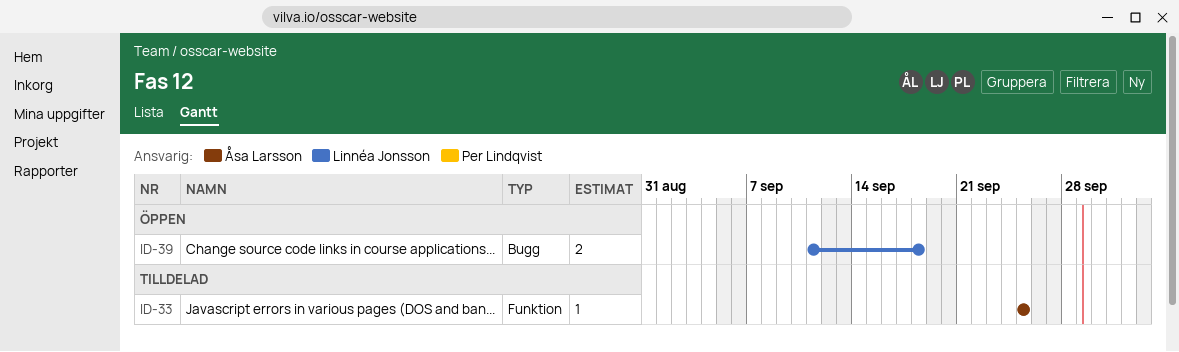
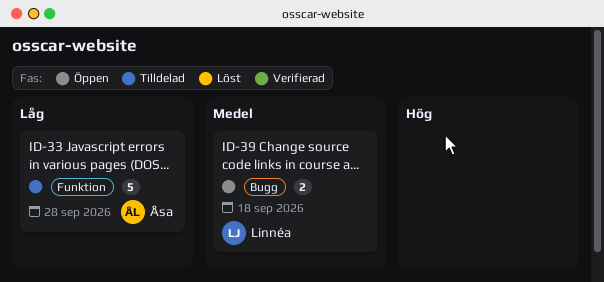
ID-33, estimate: 1 -> 5
ID-33, due: Sep 25 -> Sep 28

